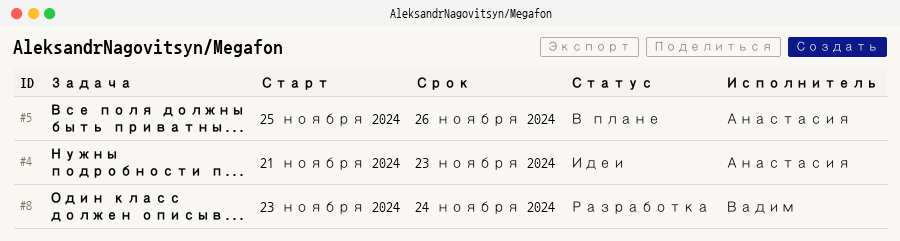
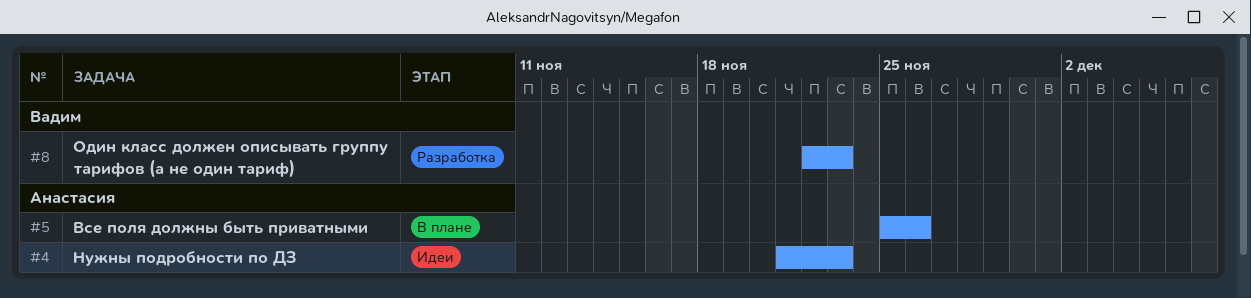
#8, start: Nov 23 -> Nov 22
#8, due: Nov 24 -> Nov 23

